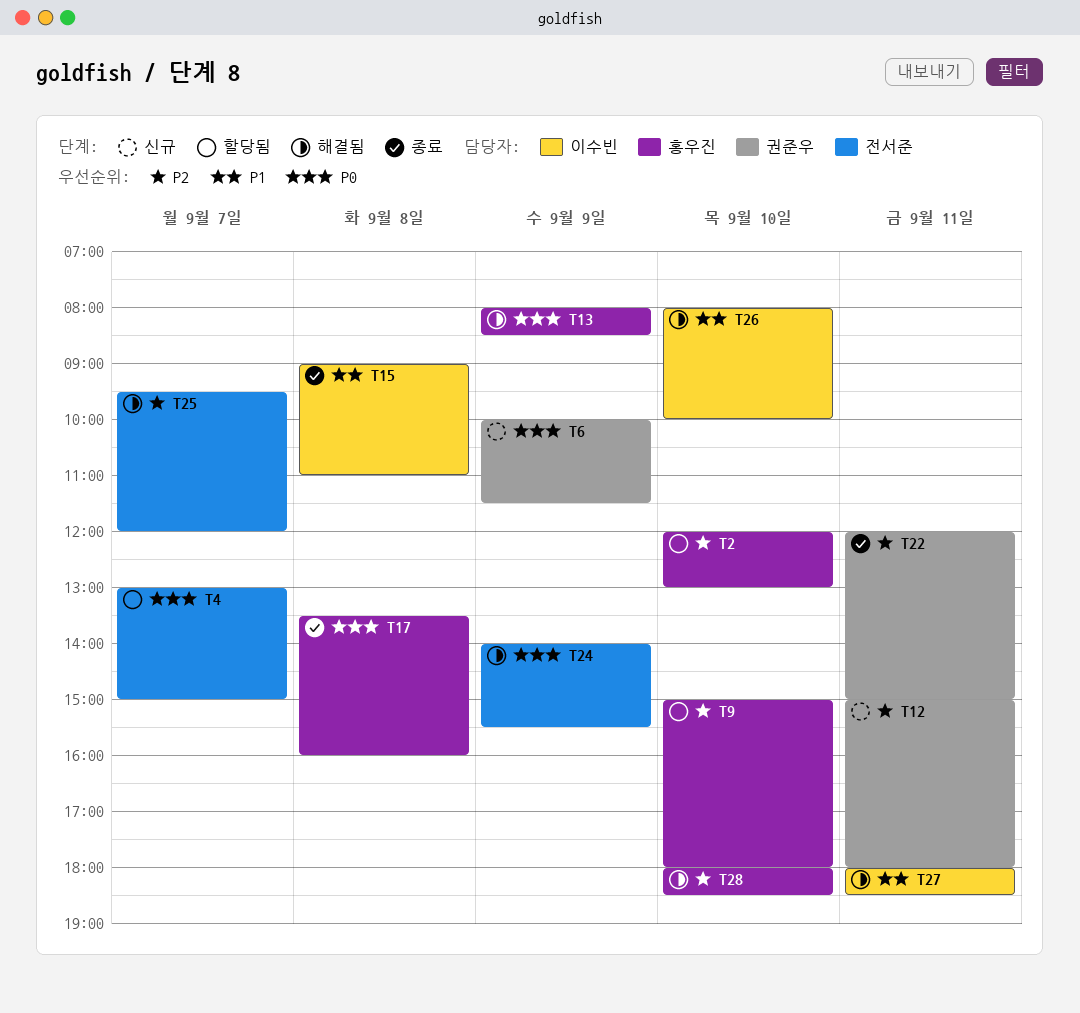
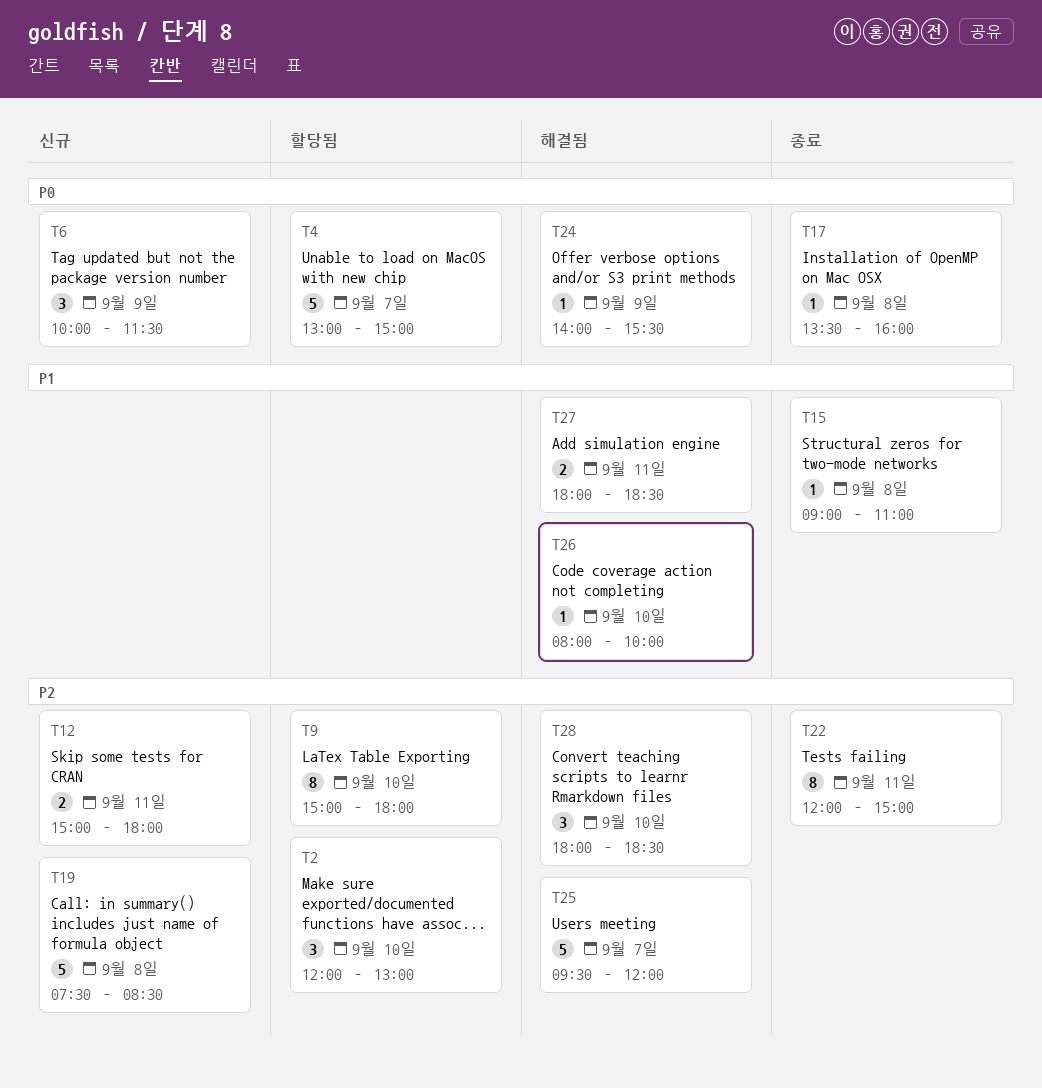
T13: present -> none
T19: none -> present

